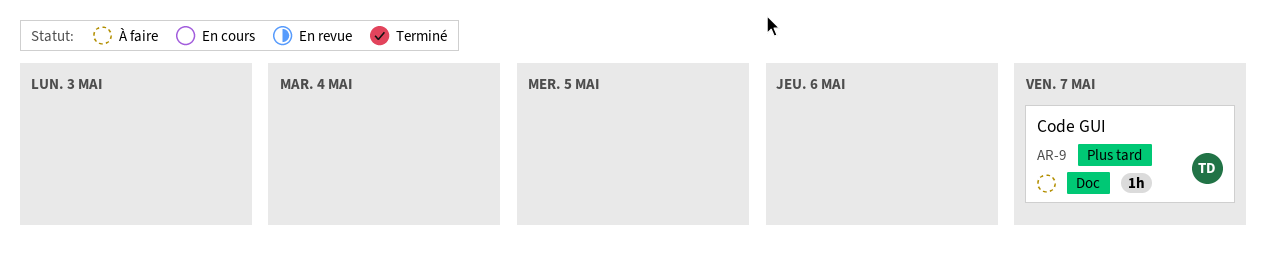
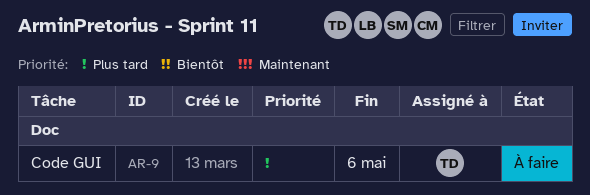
AR-9, due: May 7 -> May 6

